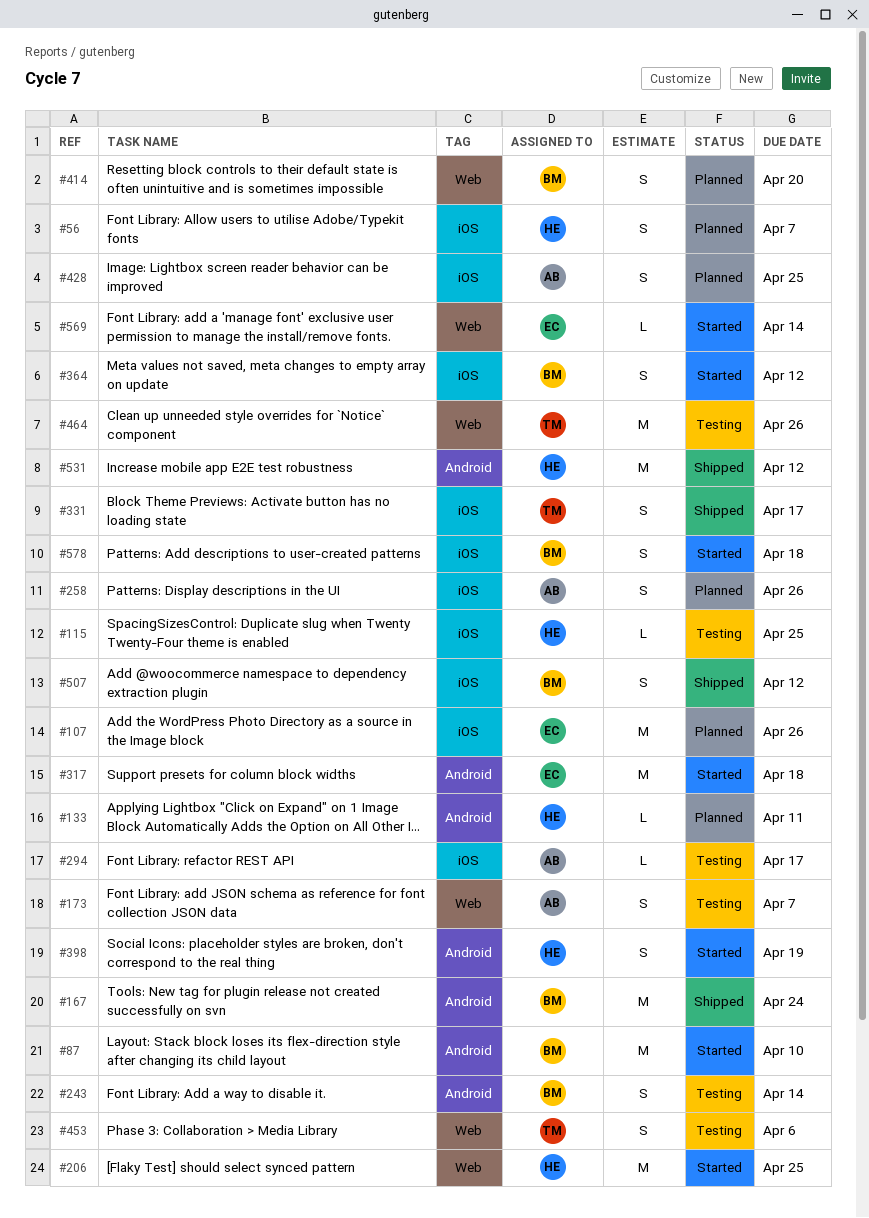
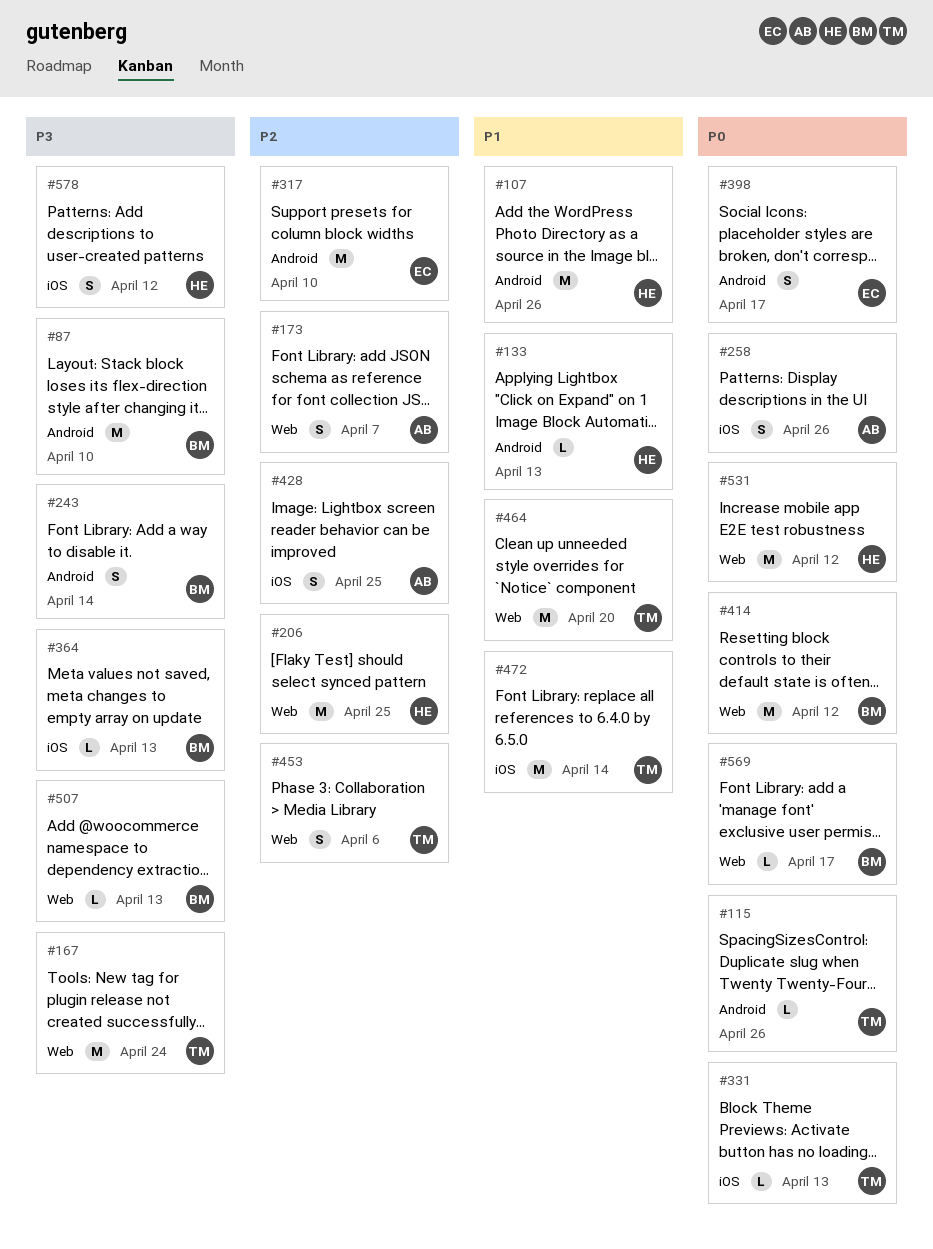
#56: present -> none
#107, owner: EC -> HE
#107, label: iOS -> Android
#115, owner: HE -> TM
#115, label: iOS -> Android
#115, due: Apr 25 -> Apr 26
#133, due: Apr 11 -> Apr 13
#167, owner: BM -> TM
#167, label: Android -> Web
#294: present -> none
#317, due: Apr 18 -> Apr 10
#331, estimate: S -> L
#331, due: Apr 17 -> Apr 13
#364, estimate: S -> L
#364, due: Apr 12 -> Apr 13
#398, owner: HE -> EC
#398, due: Apr 19 -> Apr 17
#414, estimate: S -> M
#414, due: Apr 20 -> Apr 12
#464, due: Apr 26 -> Apr 20
#472: none -> present
#507, label: iOS -> Web
#507, estimate: S -> L
#507, due: Apr 12 -> Apr 13
#531, label: Android -> Web
#569, owner: EC -> BM
#569, due: Apr 14 -> Apr 17
#578, owner: BM -> HE
#578, due: Apr 18 -> Apr 12

